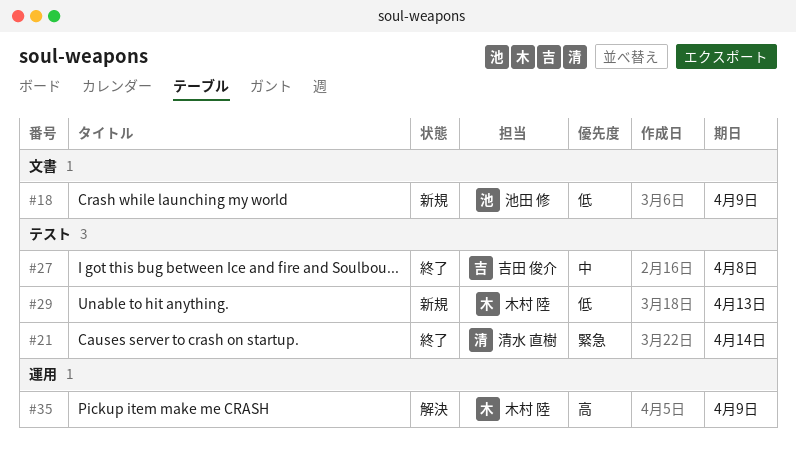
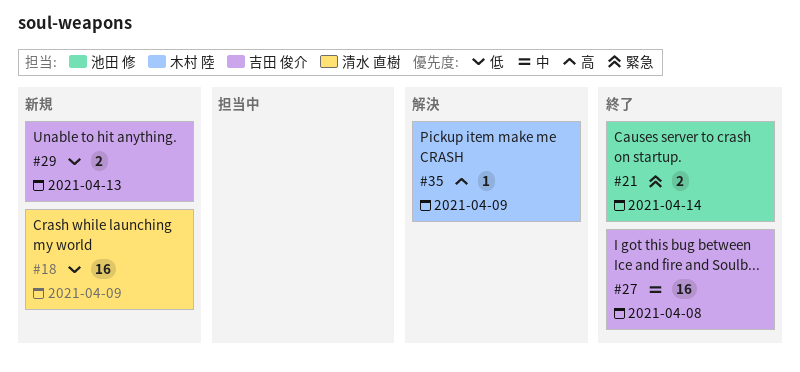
#18, owner: 池田 修 -> 清水 直樹
#21, owner: 清水 直樹 -> 池田 修
#29, owner: 木村 陸 -> 吉田 俊介

